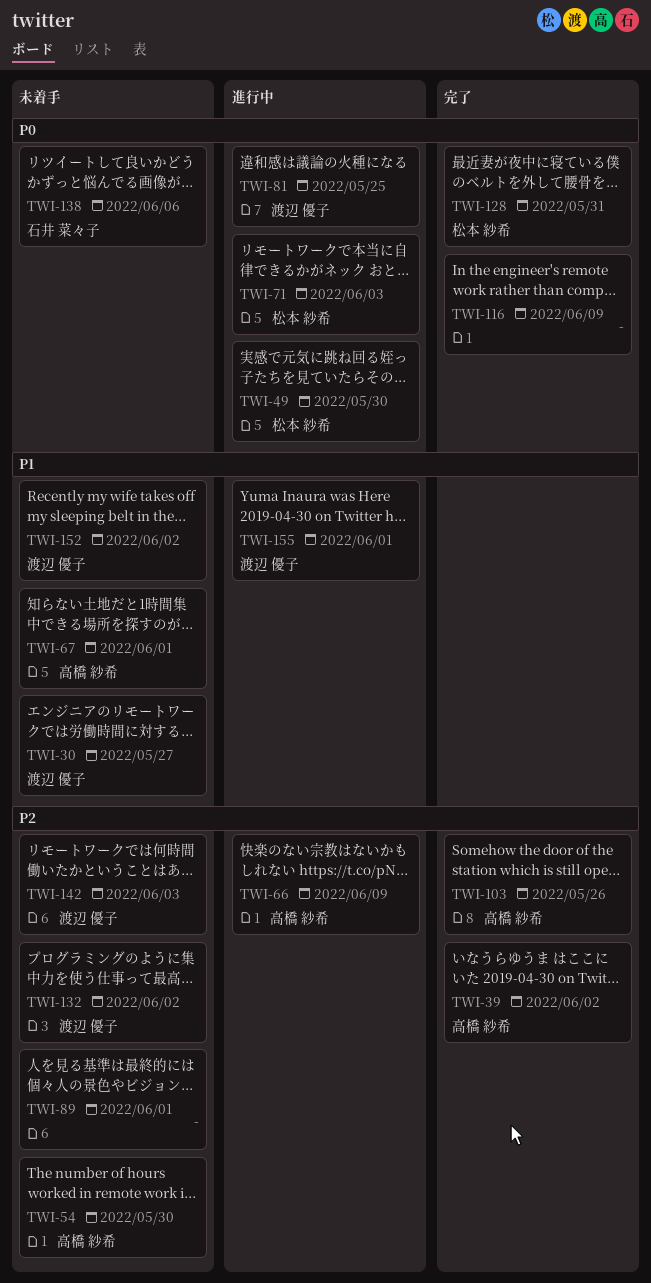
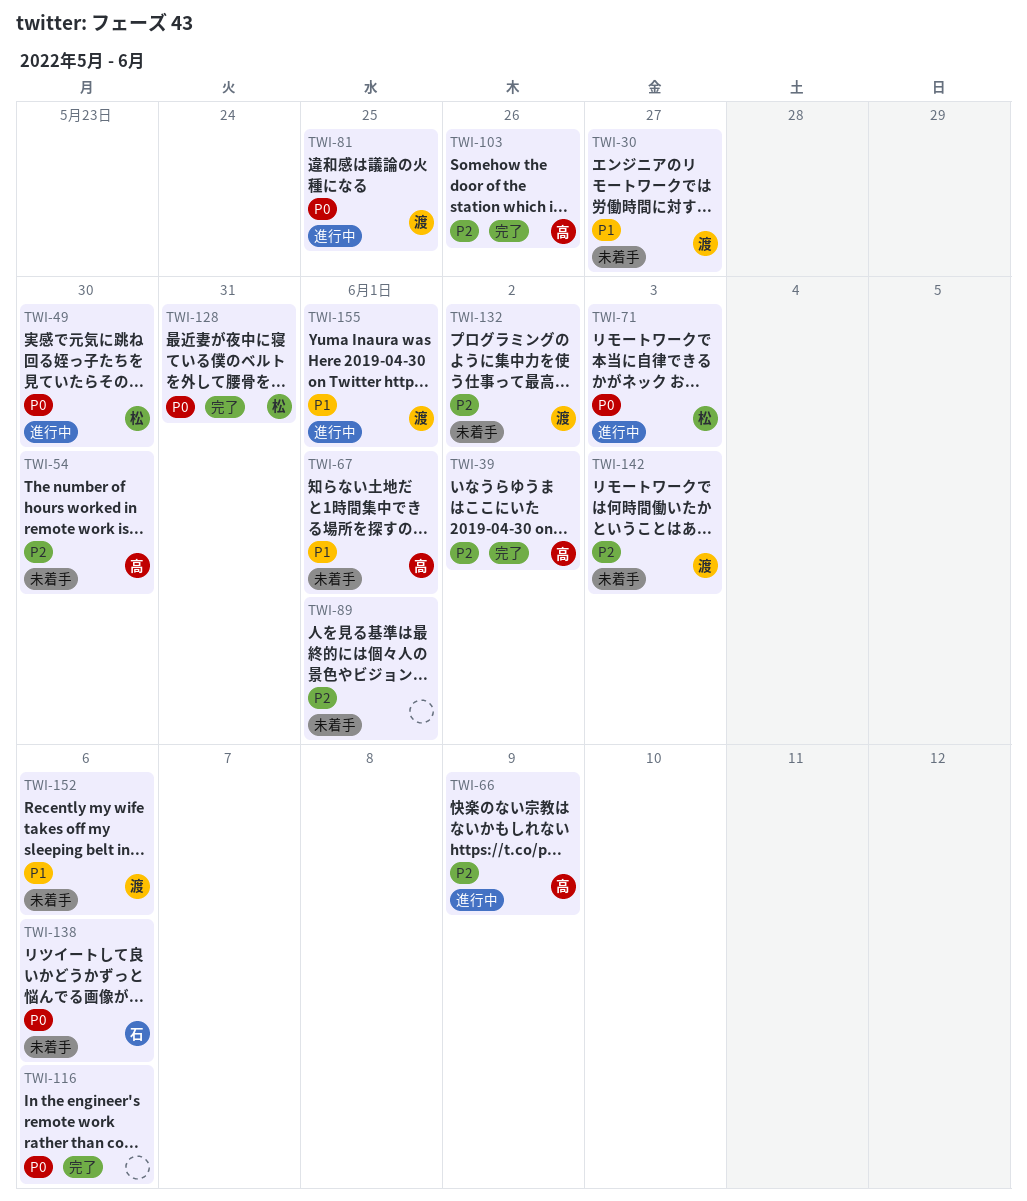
TWI-116, due: Jun 9 -> Jun 6
TWI-152, due: Jun 2 -> Jun 6

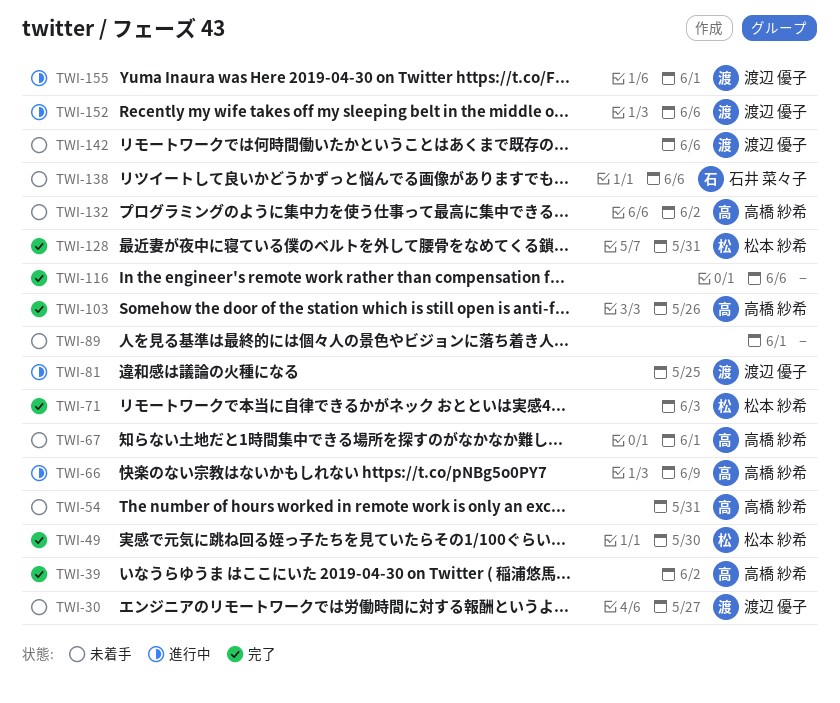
TWI-49, status: 進行中 -> 完了
TWI-54, due: May 30 -> May 31
TWI-71, status: 進行中 -> 完了
TWI-132, owner: 渡辺 優子 -> 高橋 紗希
TWI-142, due: Jun 3 -> Jun 6
TWI-152, status: 未着手 -> 進行中

